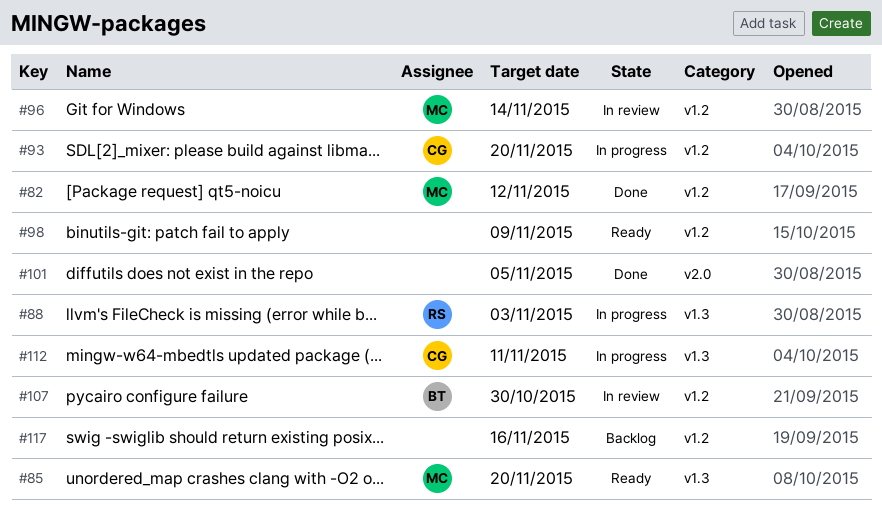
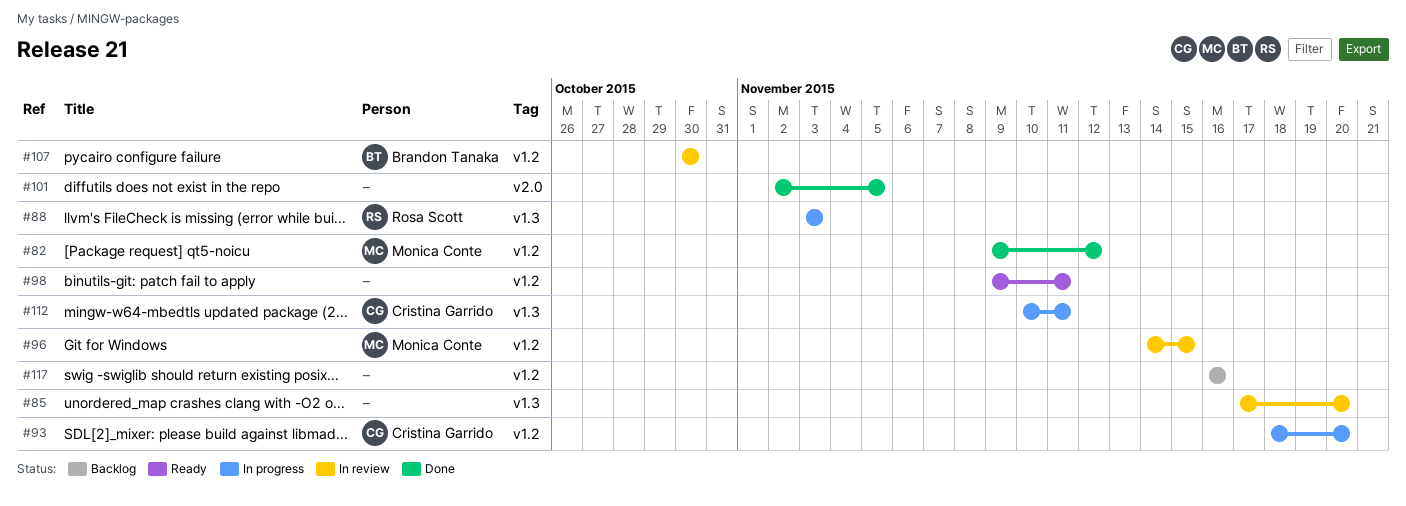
#85, status: Ready -> In review
#85, owner: Monica Conte -> none
#96, due: Nov 14 -> Nov 15
#98, due: Nov 9 -> Nov 11

